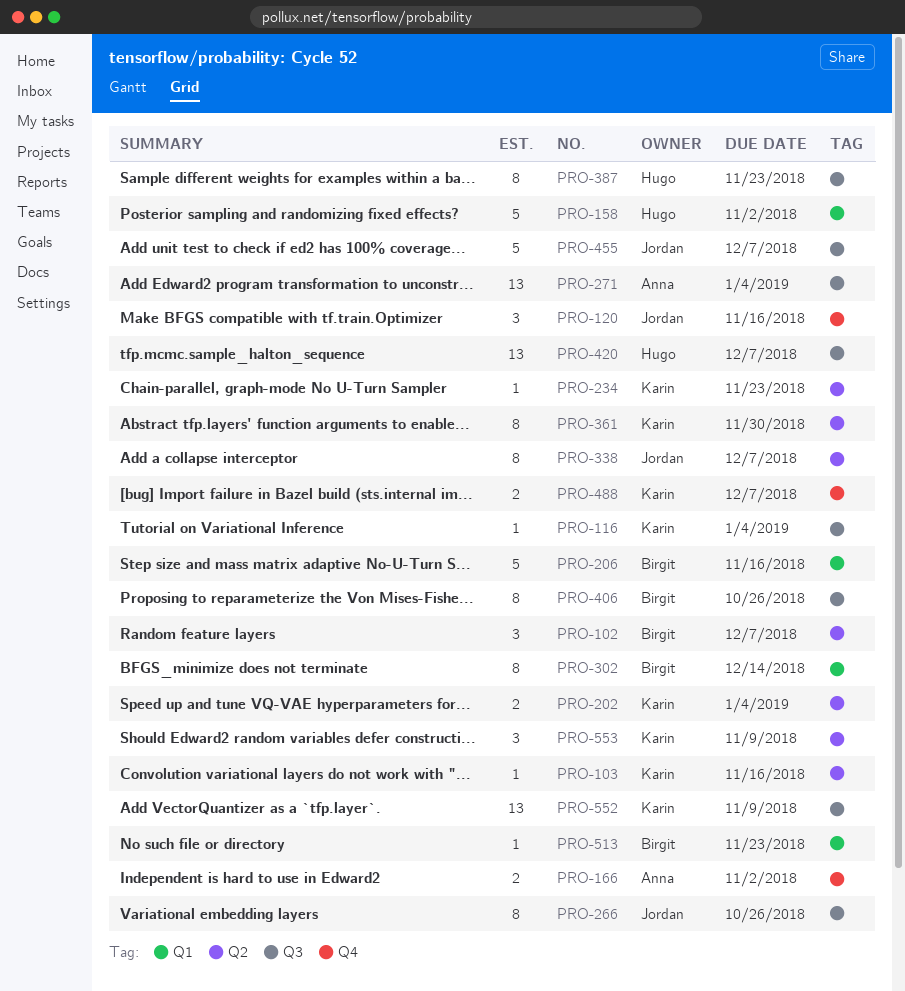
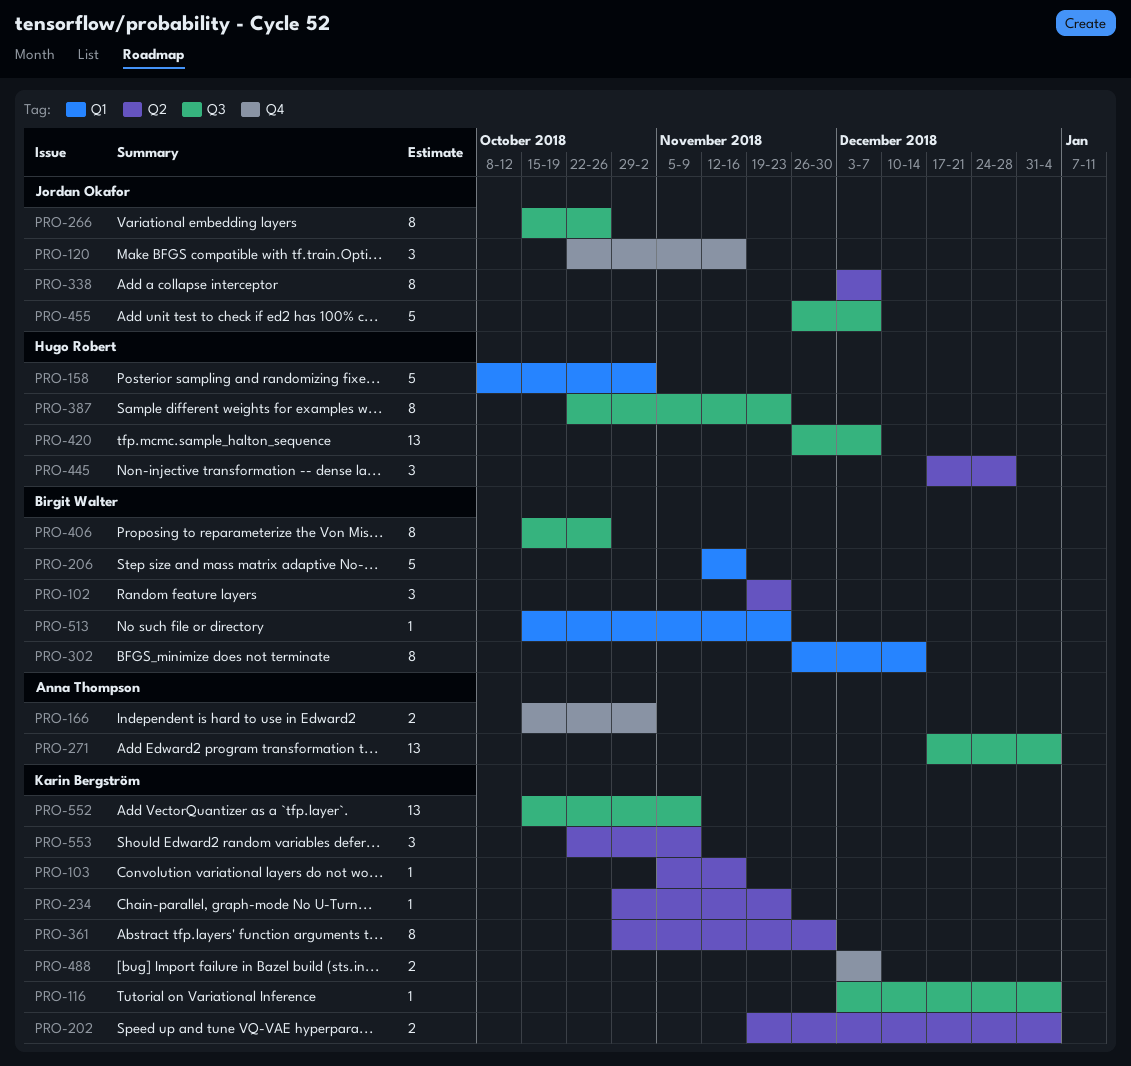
PRO-102, due: Dec 7 -> Nov 23
PRO-445: none -> present

